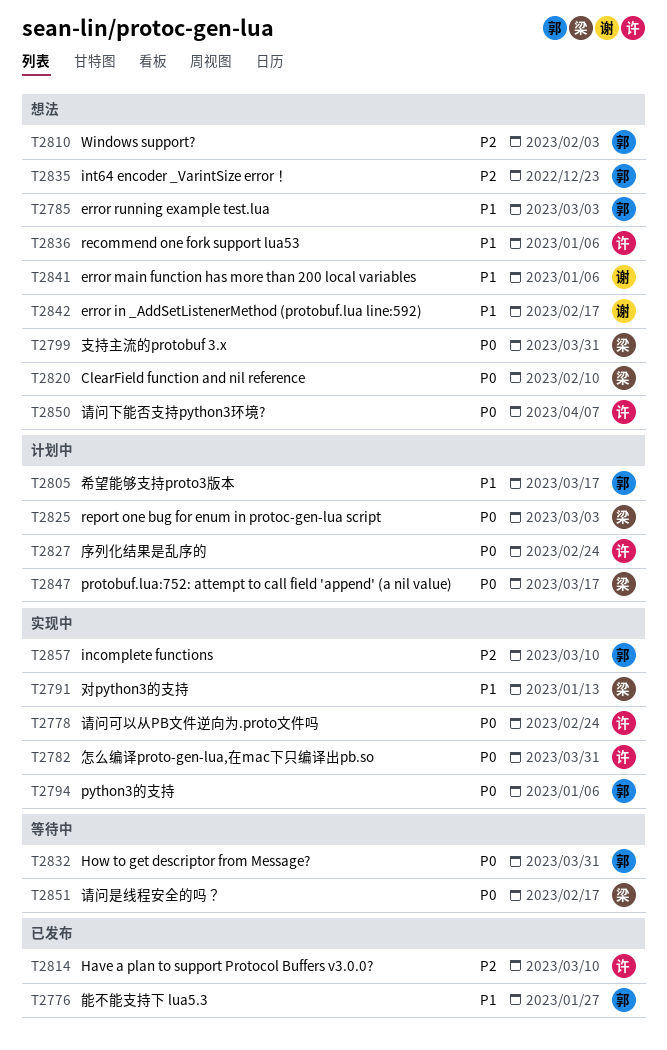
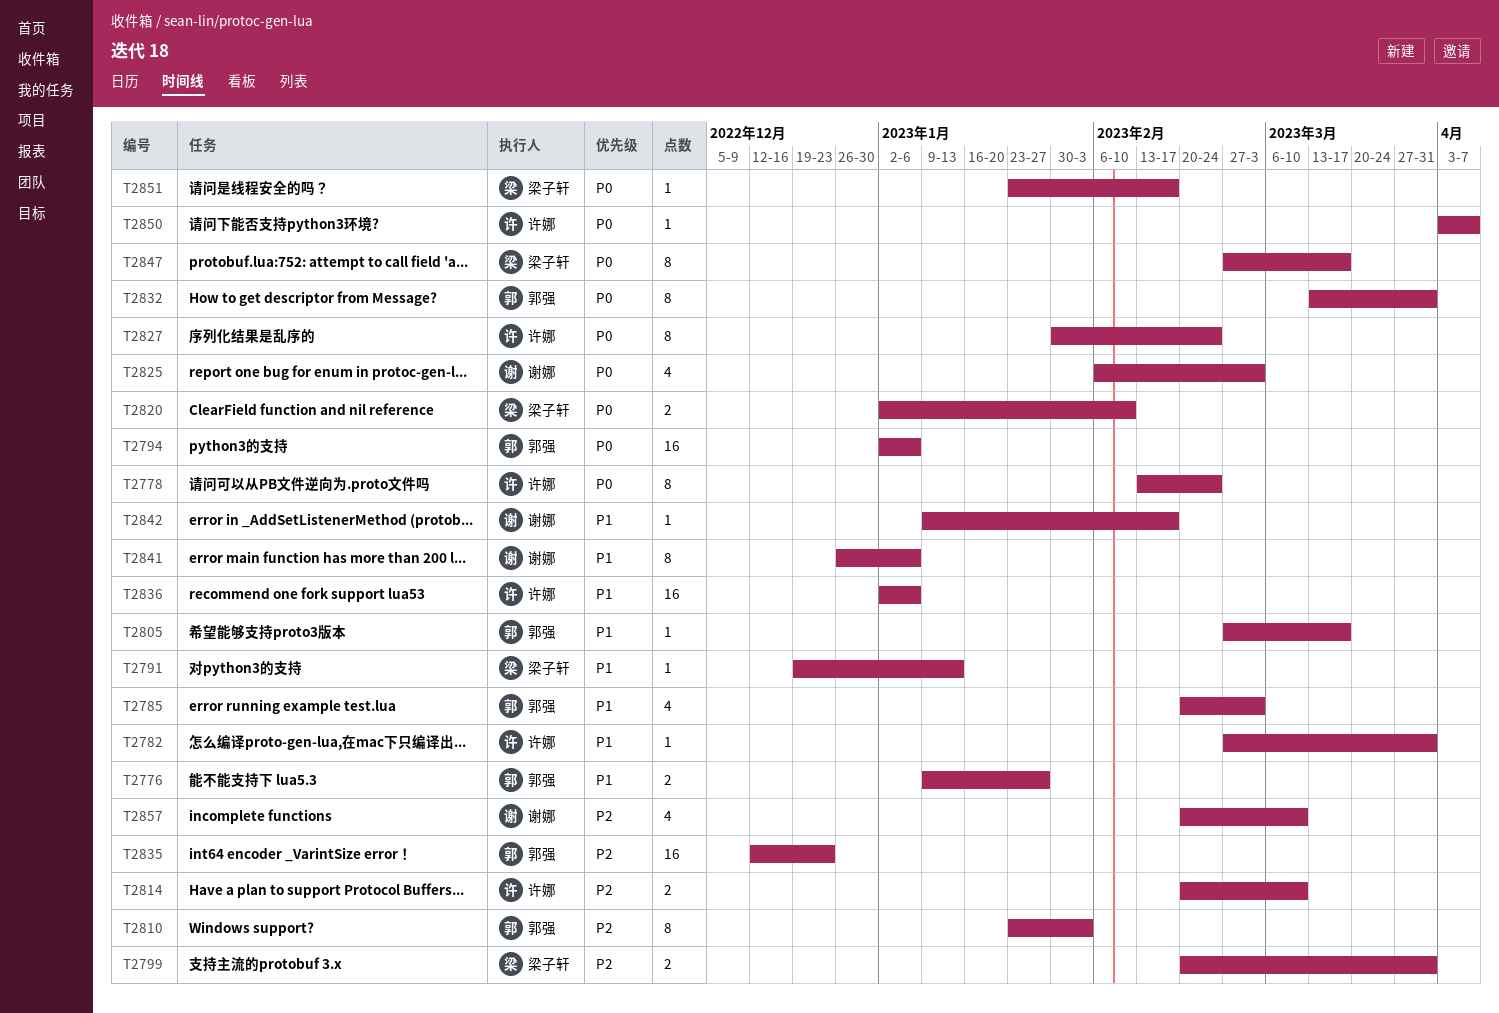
T2782, priority: P0 -> P1
T2799, priority: P0 -> P2
T2825, owner: 梁子轩 -> 谢娜
T2857, owner: 郭强 -> 谢娜

